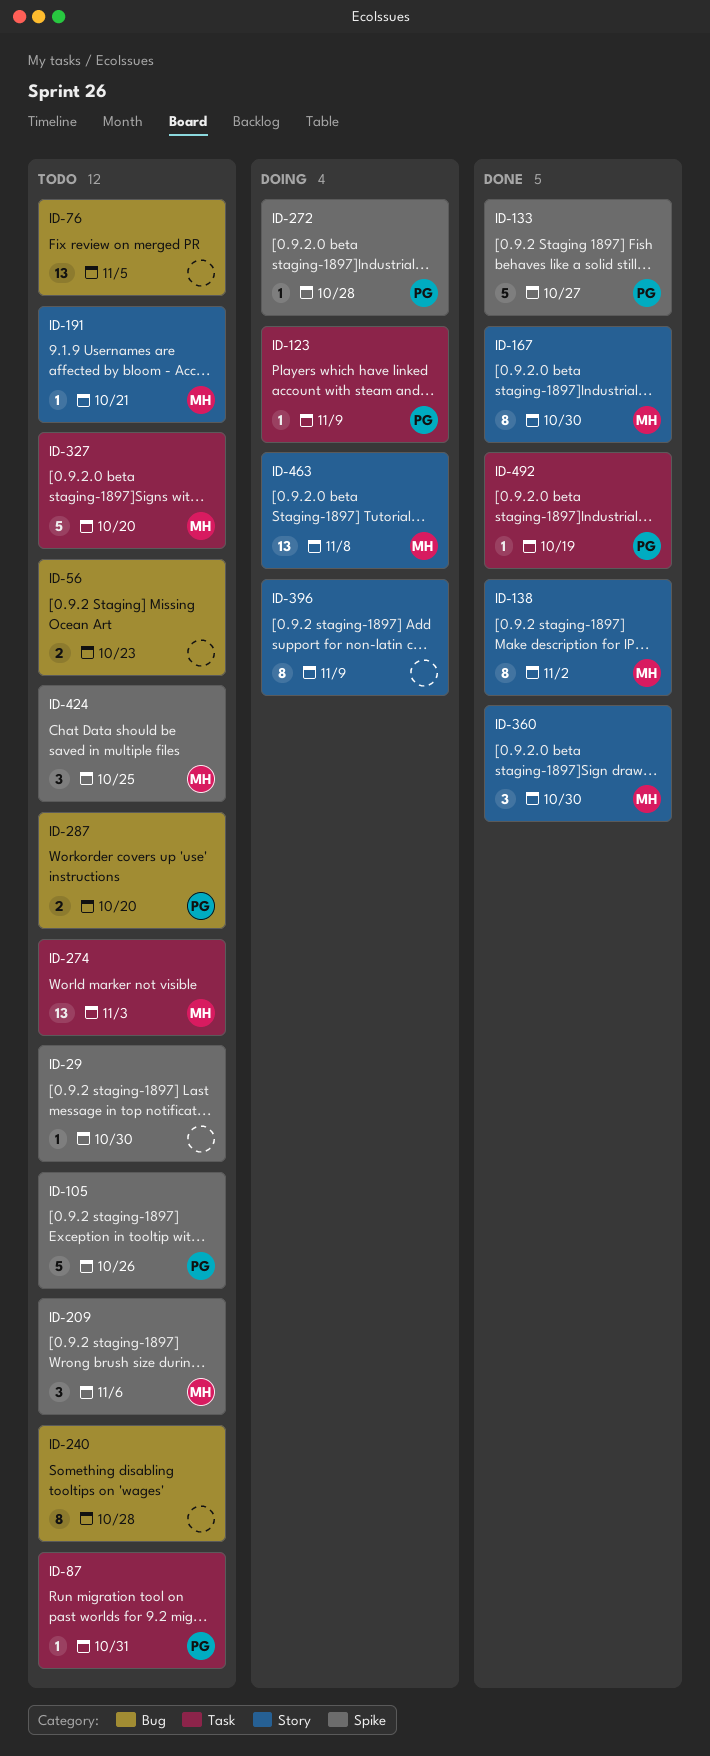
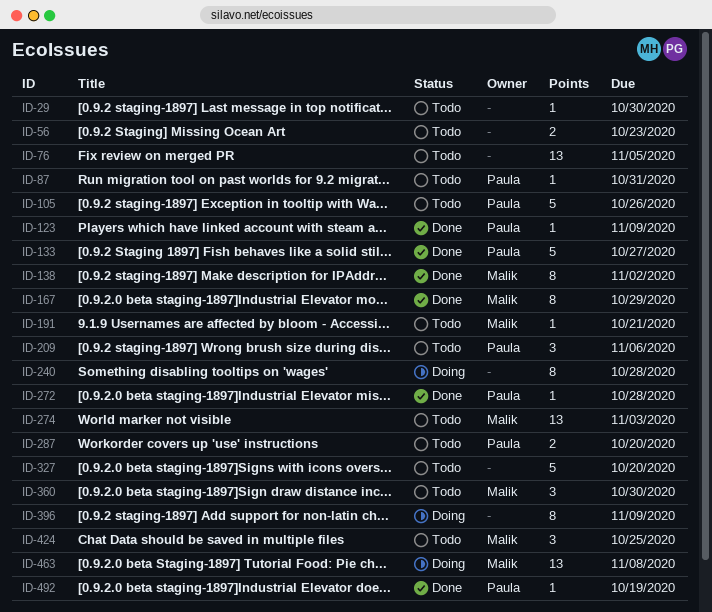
ID-123, status: Doing -> Done
ID-167, due: Oct 30 -> Oct 29
ID-209, owner: Malik -> Paula
ID-240, status: Todo -> Doing
ID-272, status: Doing -> Done
ID-327, owner: Malik -> none
ID-360, status: Done -> Todo

